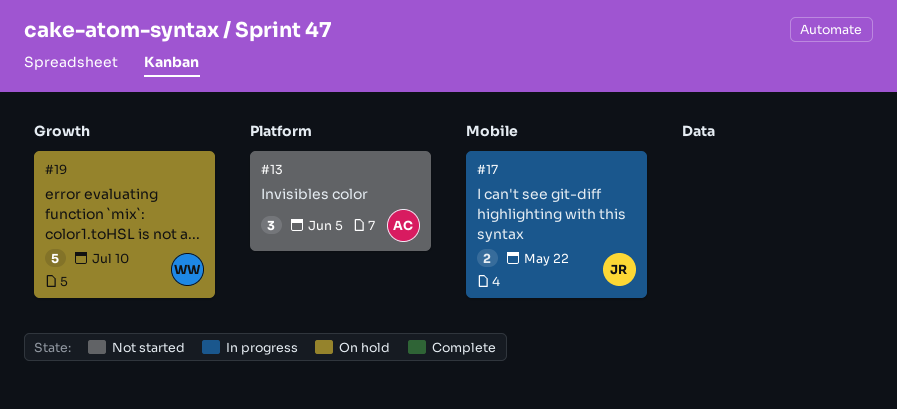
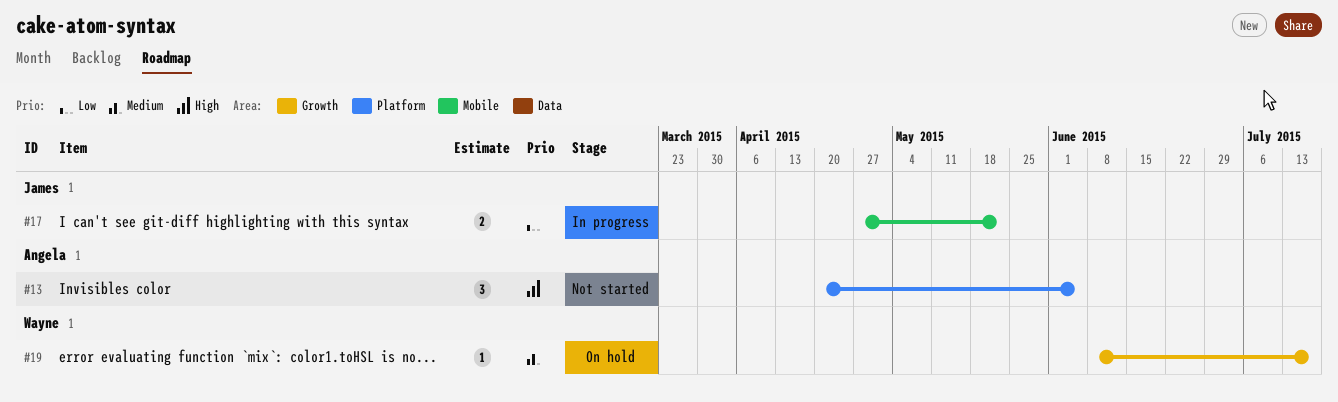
#19, estimate: 5 -> 1
#19, due: Jul 10 -> Jul 17

